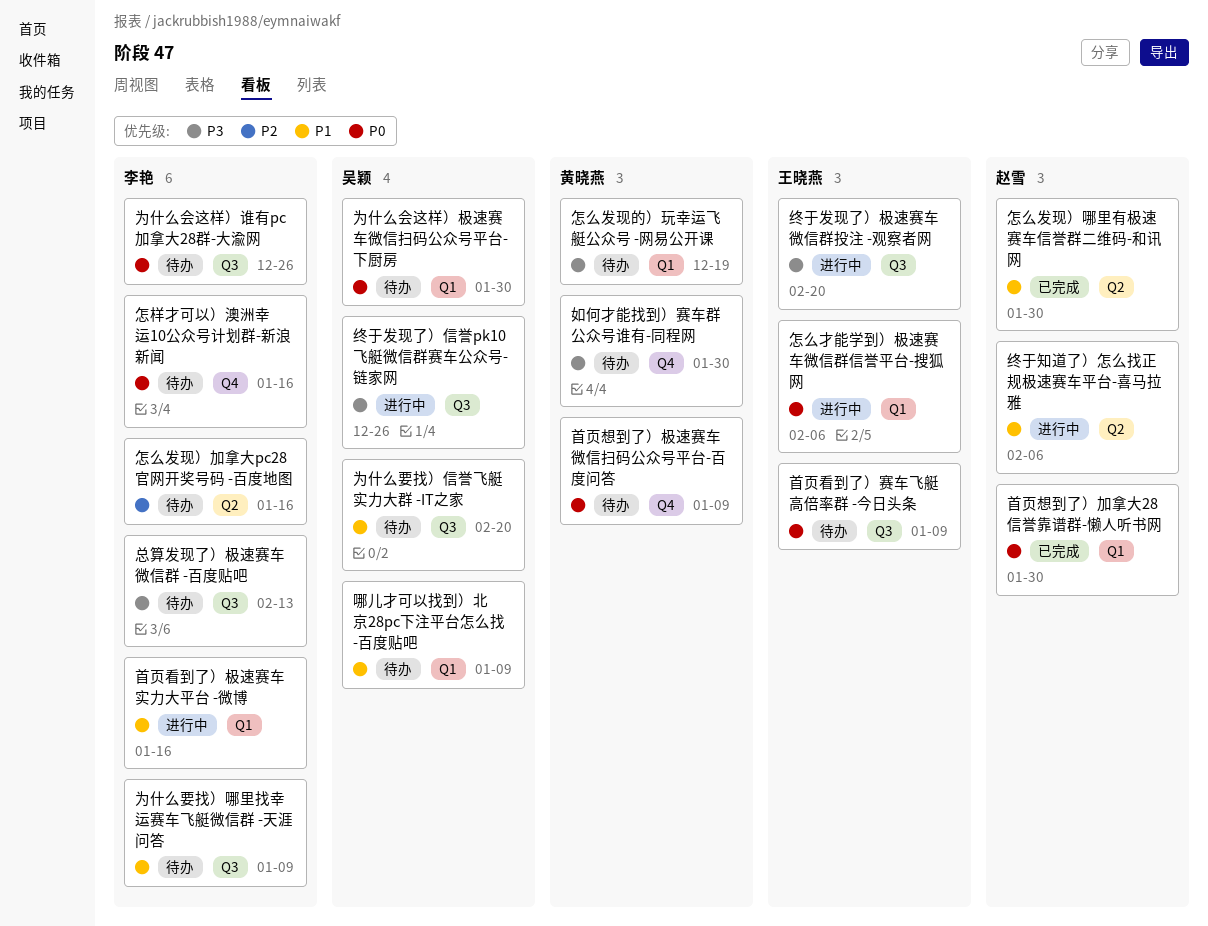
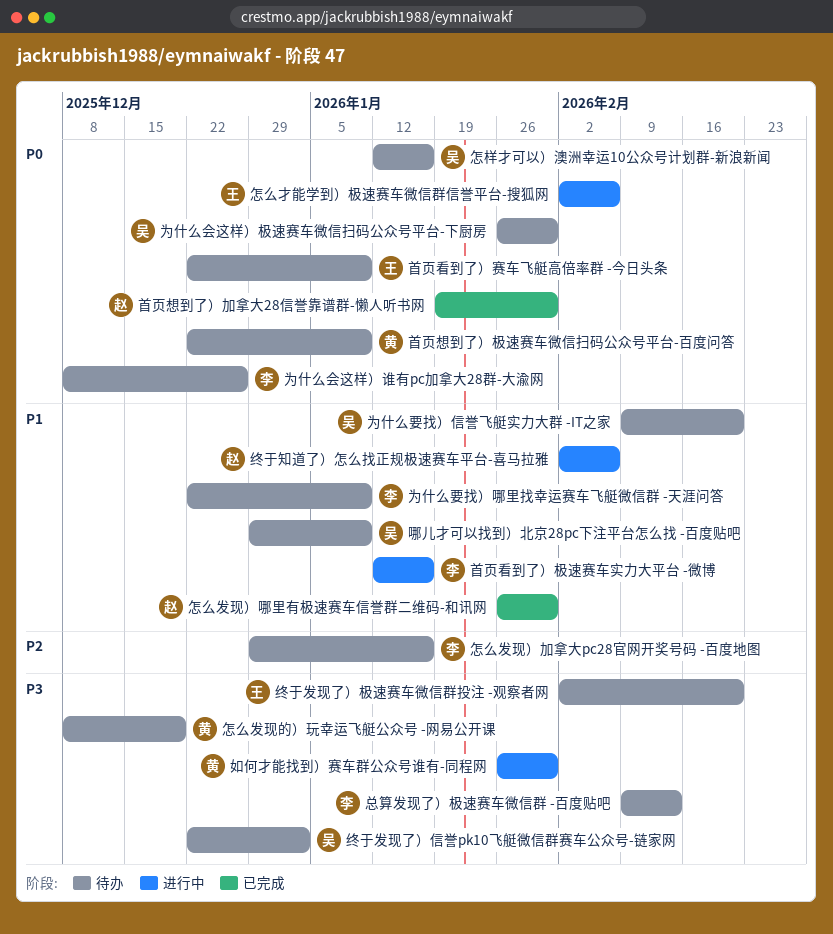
如何才能找到）赛车群公众号谁有-同程网, status: 待办 -> 进行中
怎样才可以）澳洲幸运10公众号计划群-新浪新闻, owner: 李艳 -> 吴颖
终于发现了）信誉pk10飞艇微信群赛车公众号-链家网, status: 进行中 -> 待办
终于发现了）信誉pk10飞艇微信群赛车公众号-链家网, due: Dec 26 -> Jan 2
终于发现了）极速赛车微信群投注 -观察者网, status: 进行中 -> 待办

